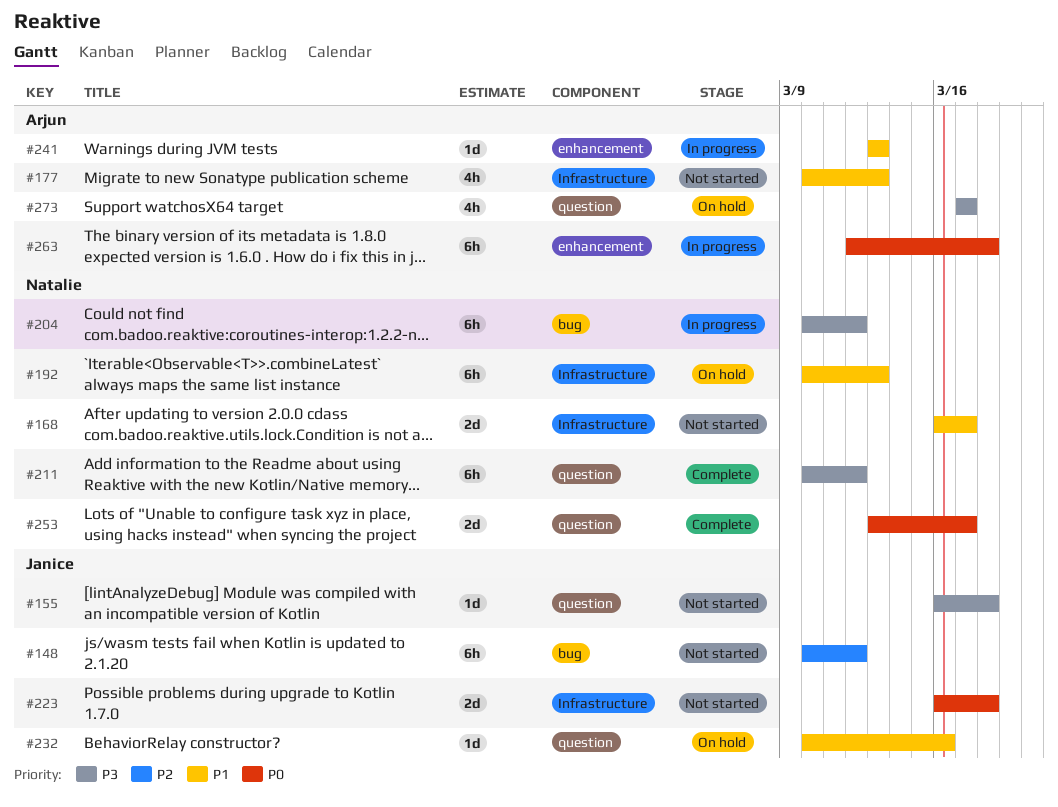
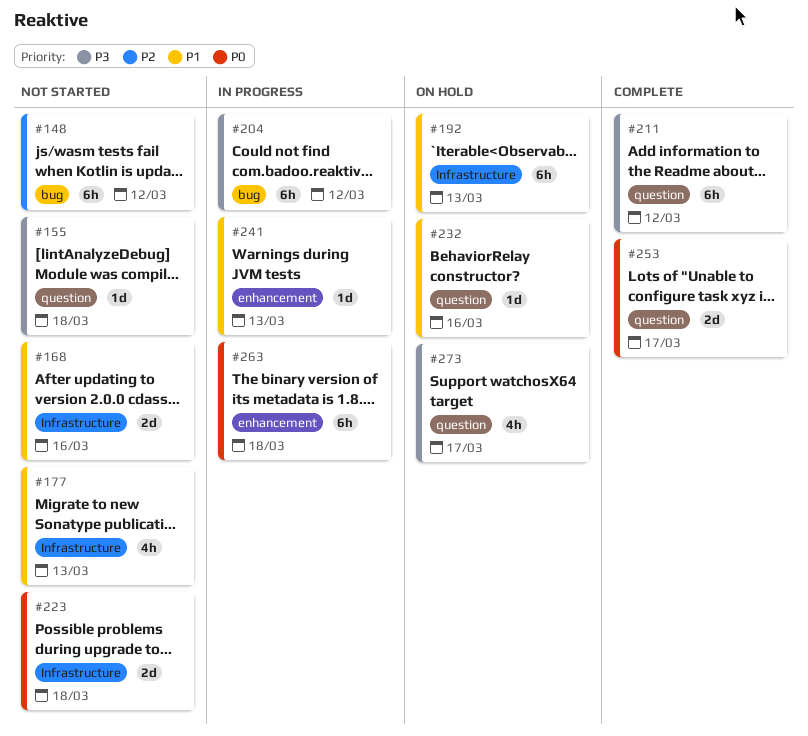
#168, due: Mar 17 -> Mar 16

